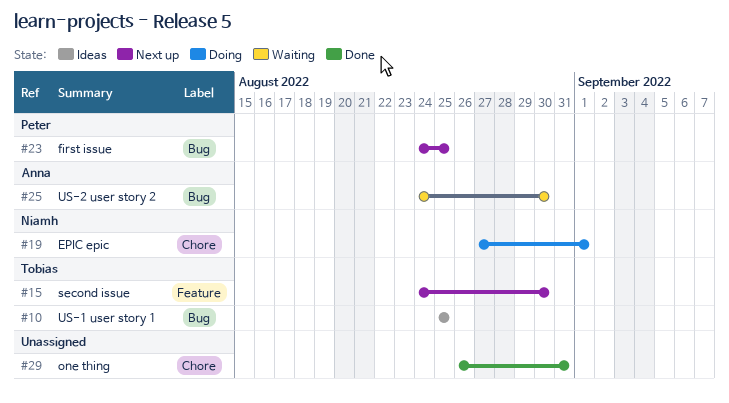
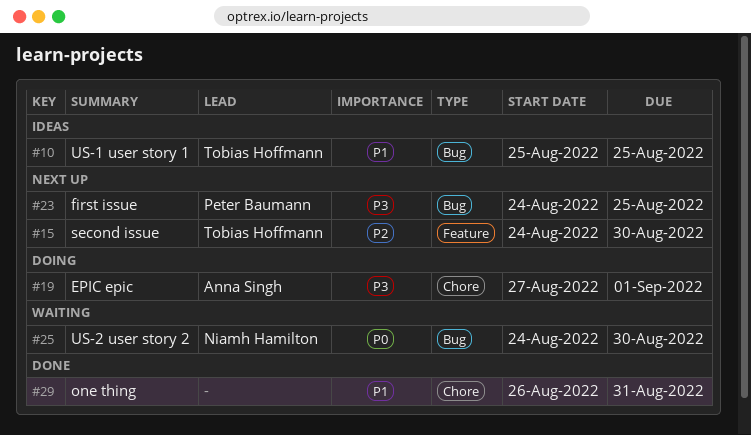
#19, owner: Niamh Hamilton -> Anna Singh
#25, owner: Anna Singh -> Niamh Hamilton

